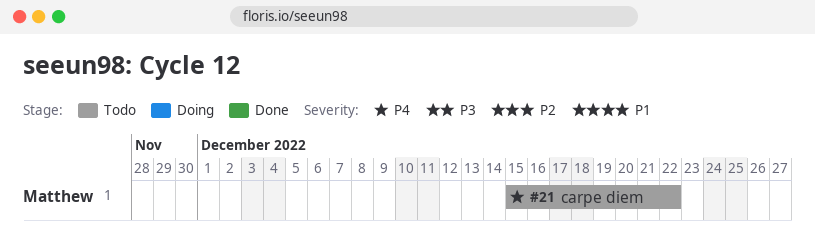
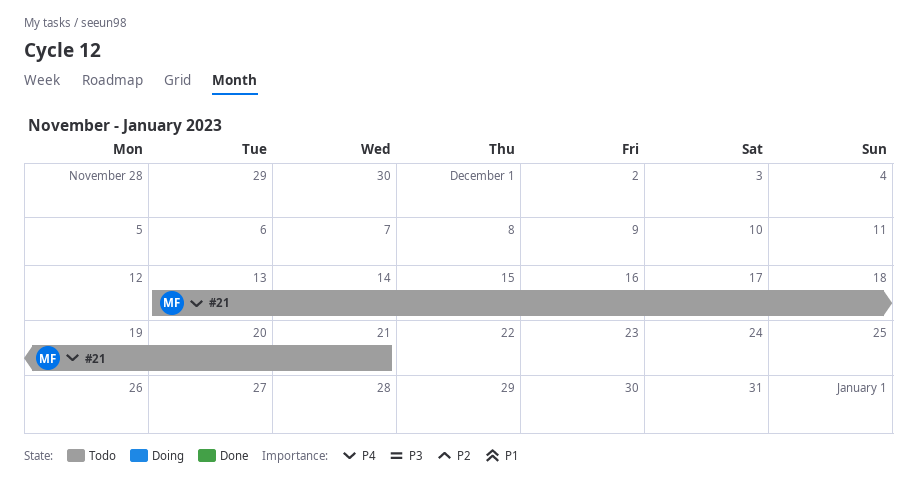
#21, start: Dec 15 -> Dec 13
#21, due: Dec 22 -> Dec 21

